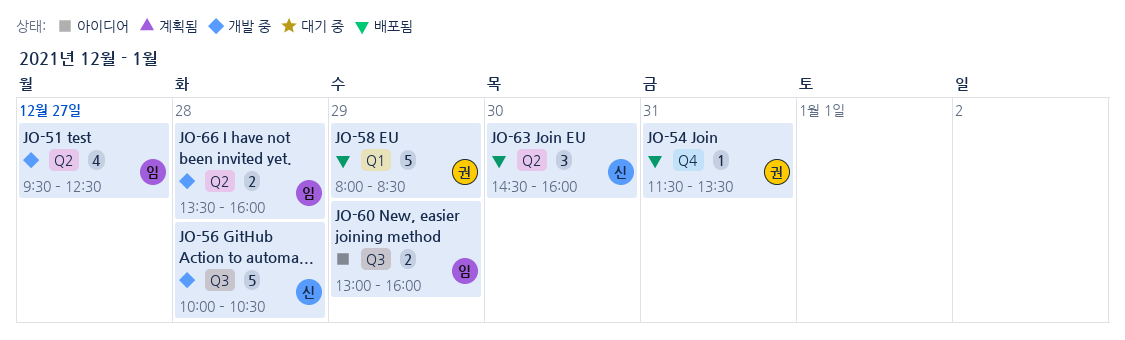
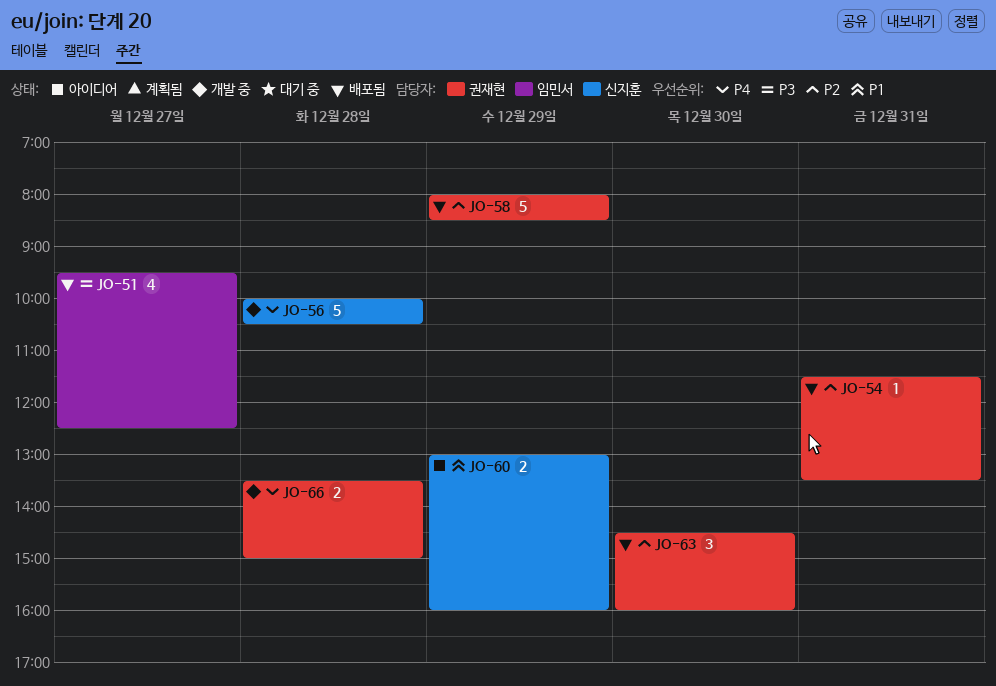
JO-51, status: 개발 중 -> 배포됨
JO-60, owner: 임민서 -> 신지훈
JO-63, owner: 신지훈 -> 권재현
JO-66, owner: 임민서 -> 권재현
JO-66, ends: 16:00 -> 15:00

